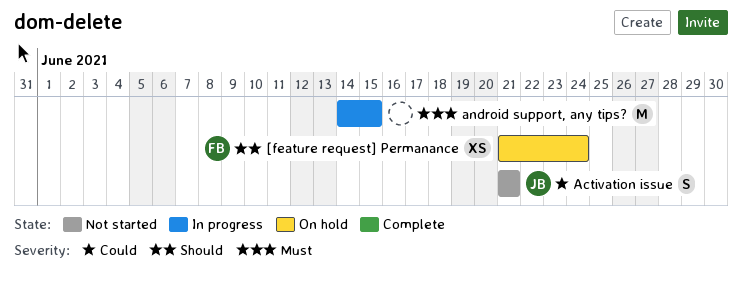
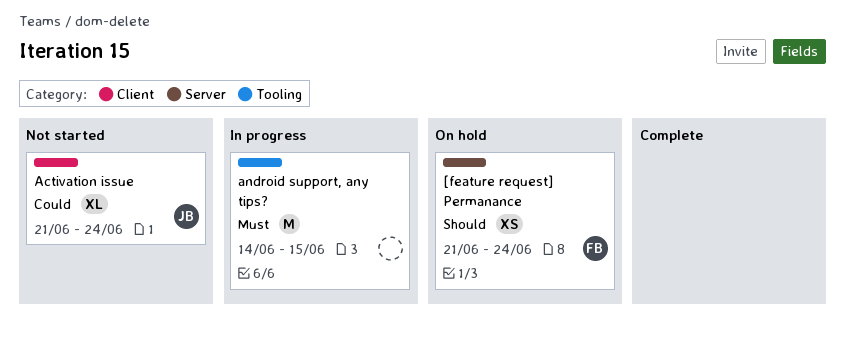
Activation issue, estimate: S -> XL
Activation issue, due: Jun 21 -> Jun 24

